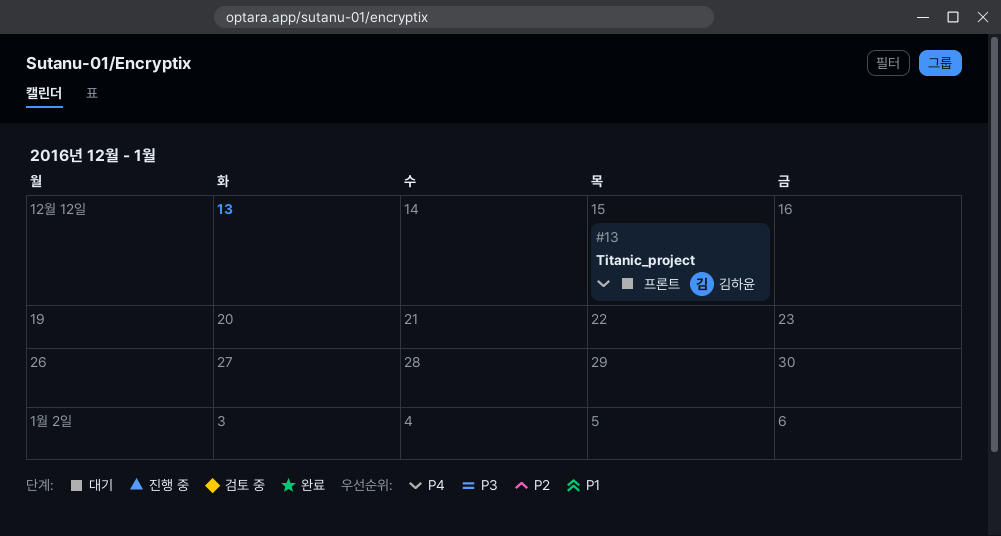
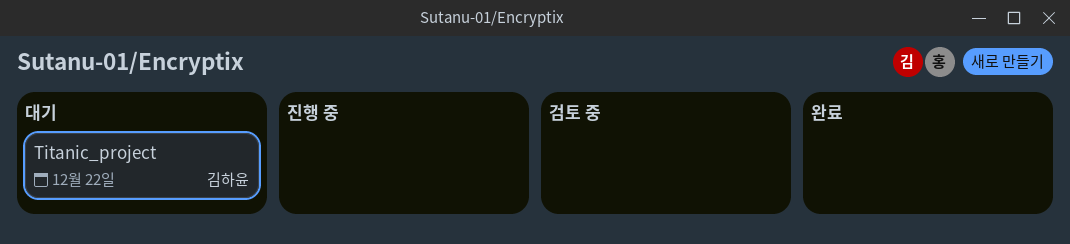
Titanic_project, due: Dec 15 -> Dec 22

